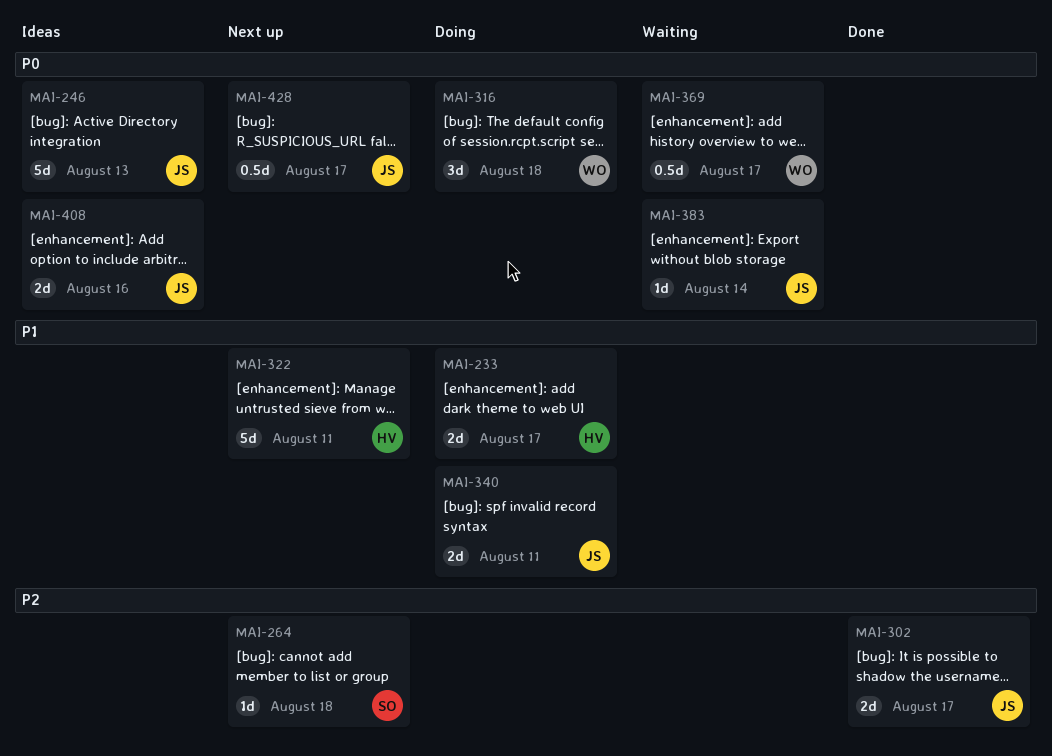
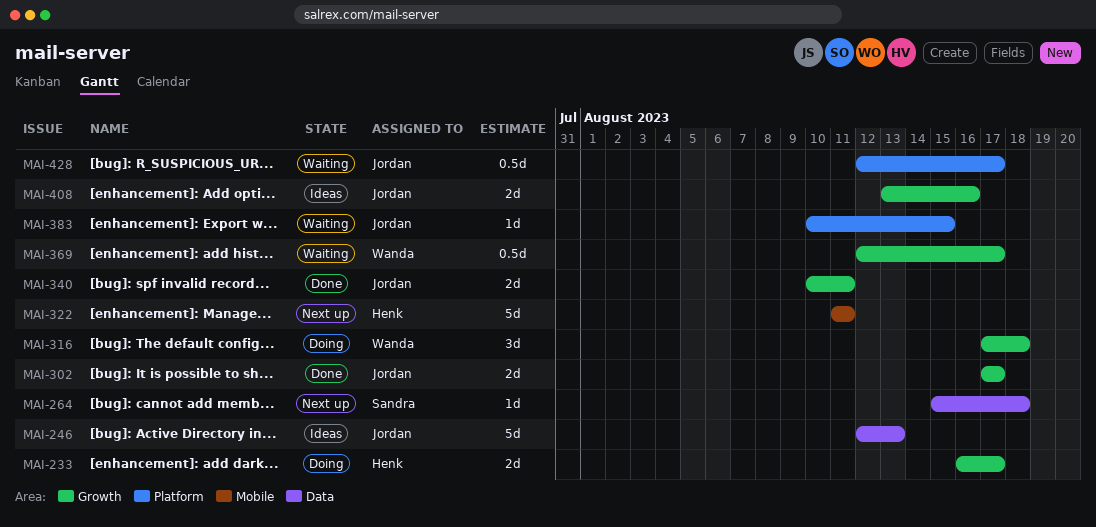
MAI-340, status: Doing -> Done
MAI-383, due: Aug 14 -> Aug 15
MAI-428, status: Next up -> Waiting

